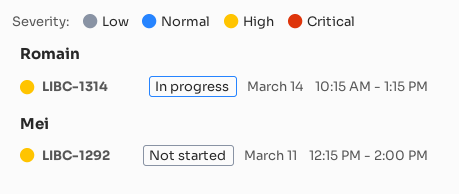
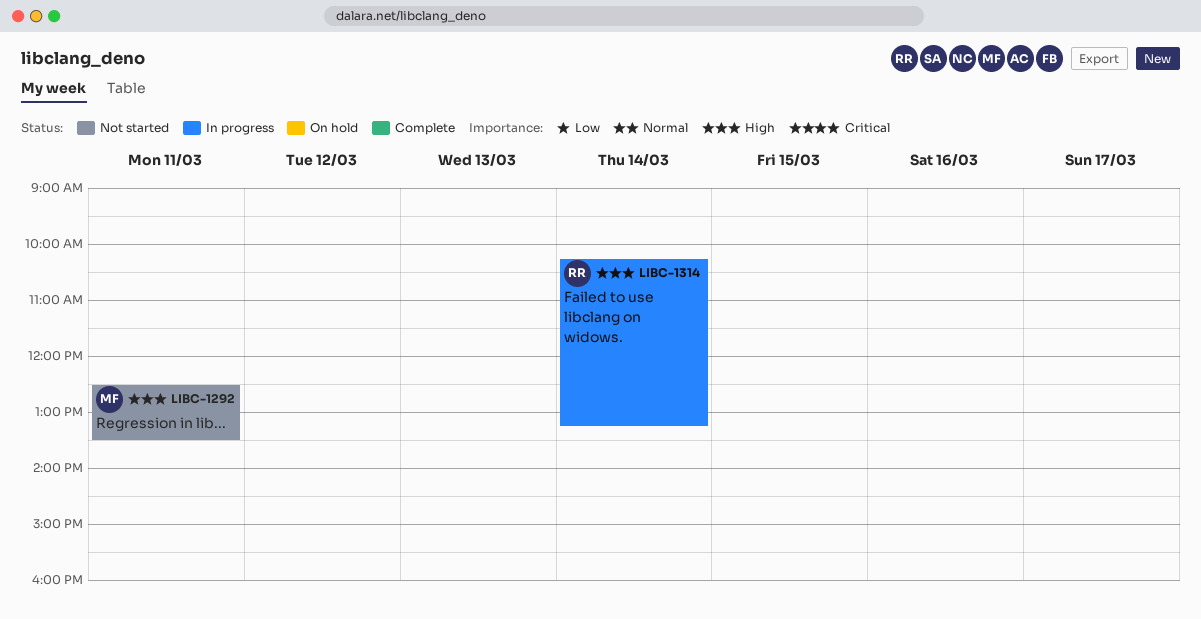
LIBC-1292, begins: 12:15 -> 12:30
LIBC-1292, ends: 14:00 -> 13:30

